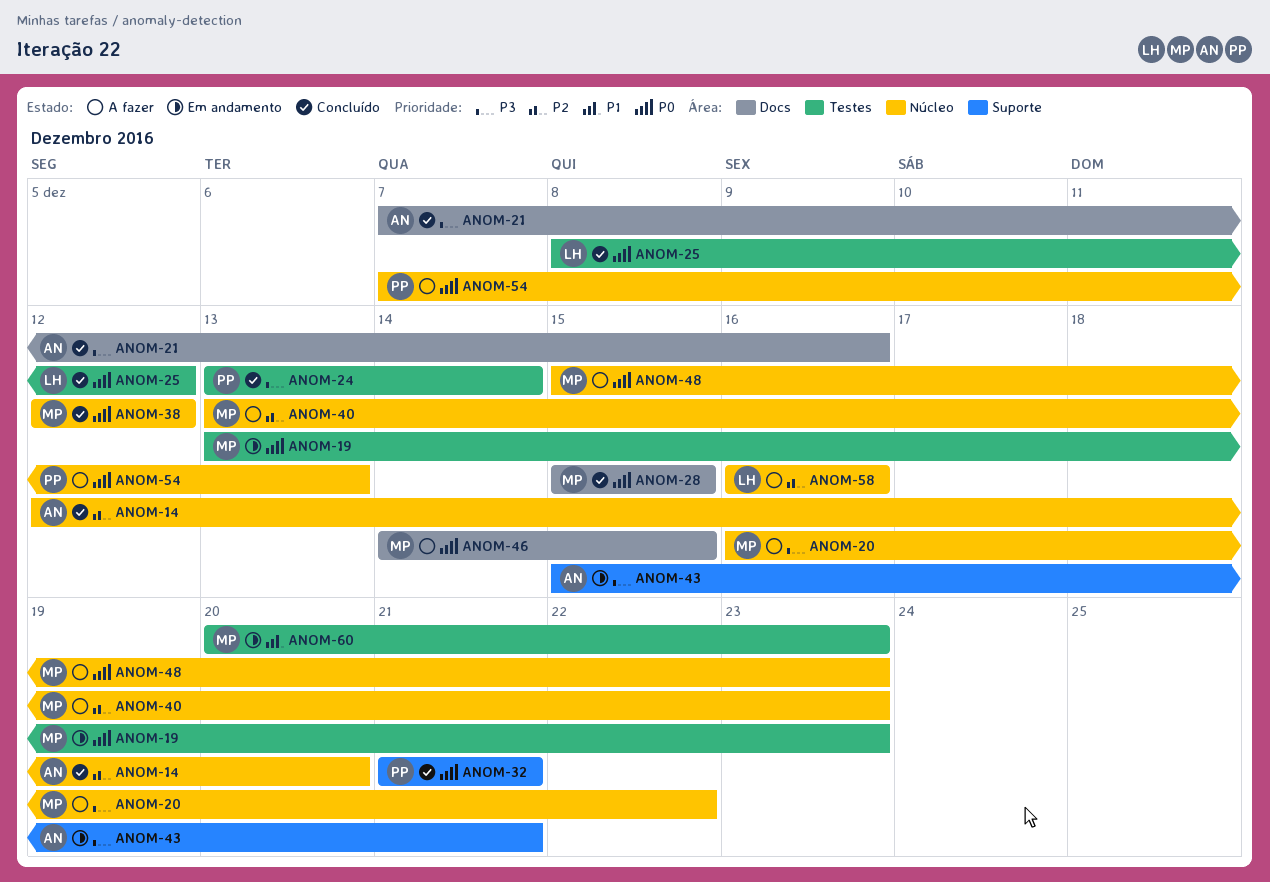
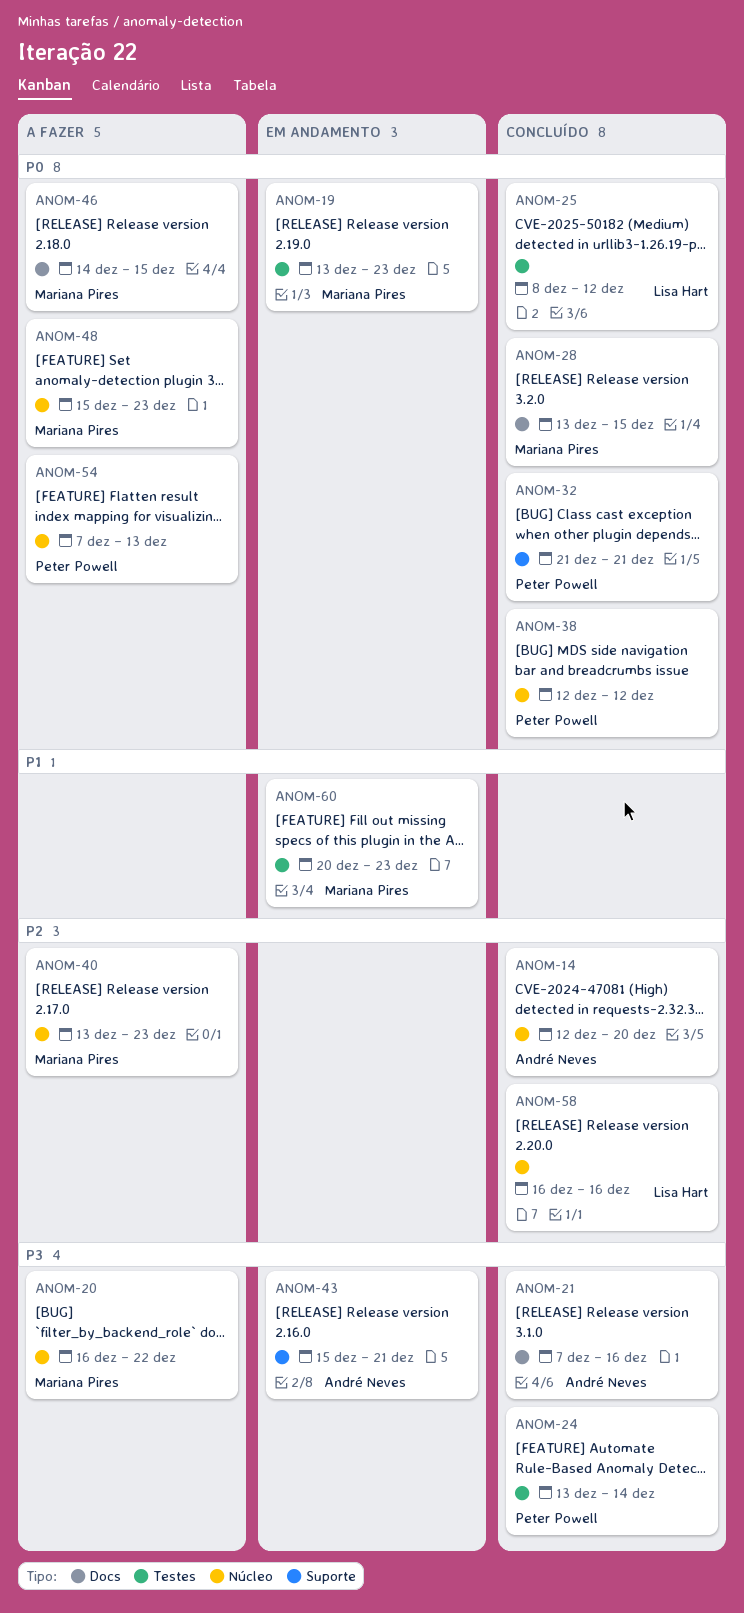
ANOM-28, start: Dec 15 -> Dec 13
ANOM-38, owner: Mariana Pires -> Peter Powell
ANOM-58, status: A fazer -> Concluído

